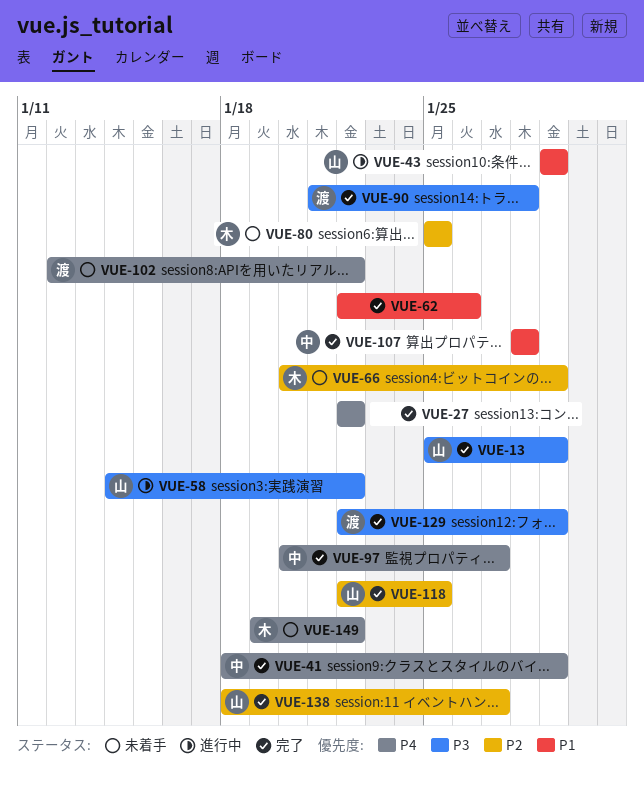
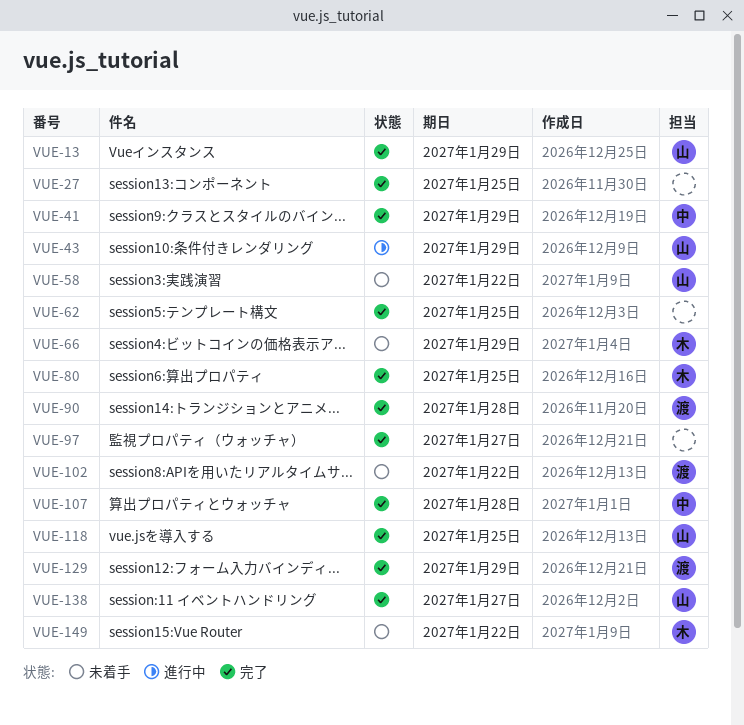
VUE-27, due: Jan 22 -> Jan 25
VUE-58, status: 進行中 -> 未着手
VUE-62, due: Jan 26 -> Jan 25
VUE-80, status: 未着手 -> 完了
VUE-97, owner: 中 -> none

